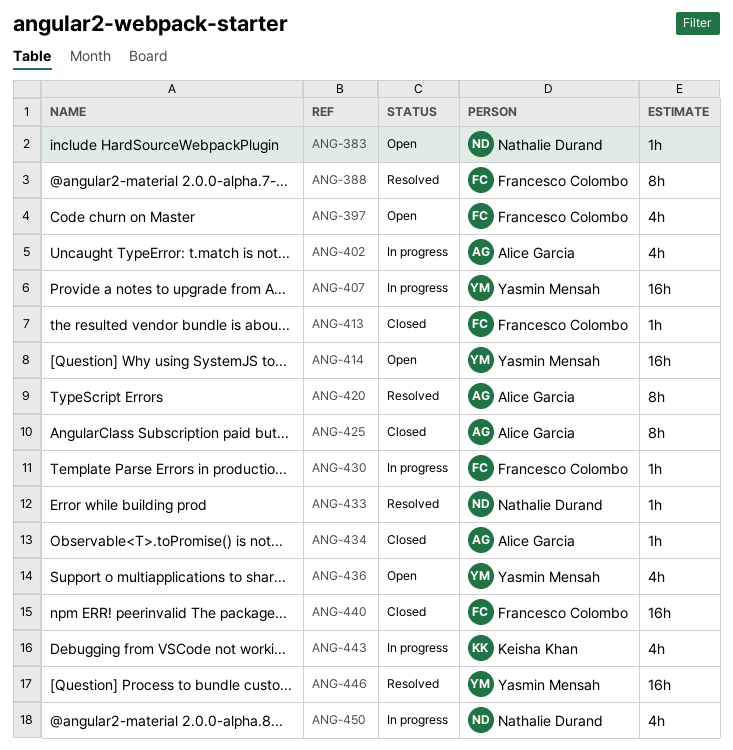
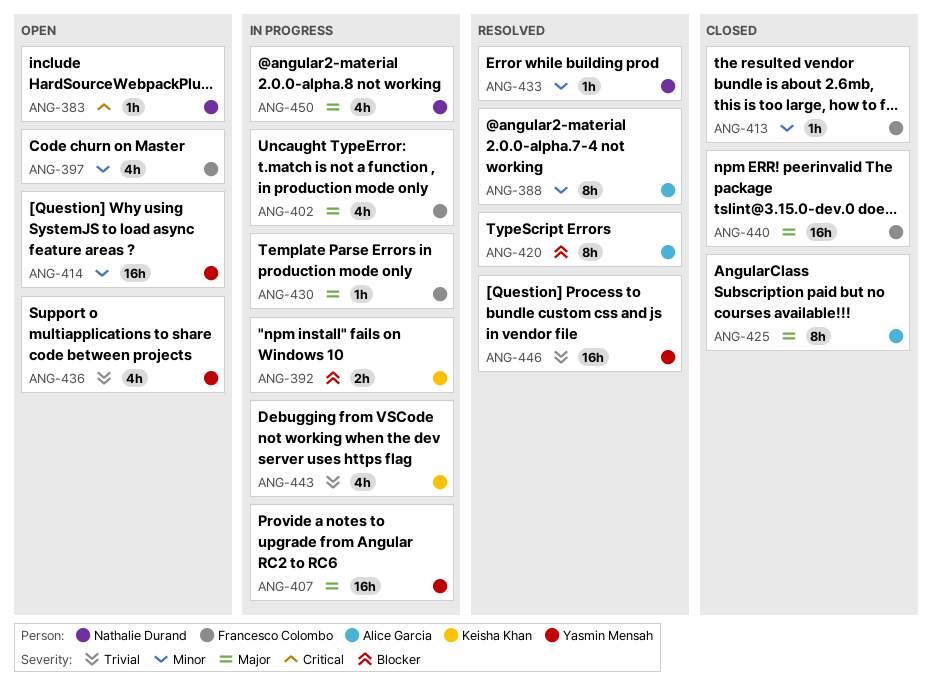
ANG-388, owner: Francesco Colombo -> Alice Garcia
ANG-392: none -> present
ANG-402, owner: Alice Garcia -> Francesco Colombo
ANG-434: present -> none

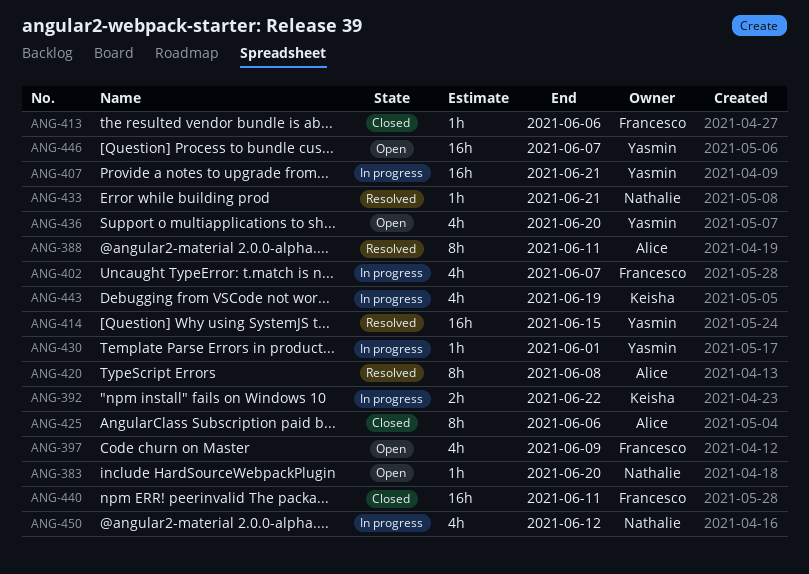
ANG-414, status: Open -> Resolved
ANG-430, owner: Francesco Colombo -> Yasmin Mensah
ANG-446, status: Resolved -> Open

